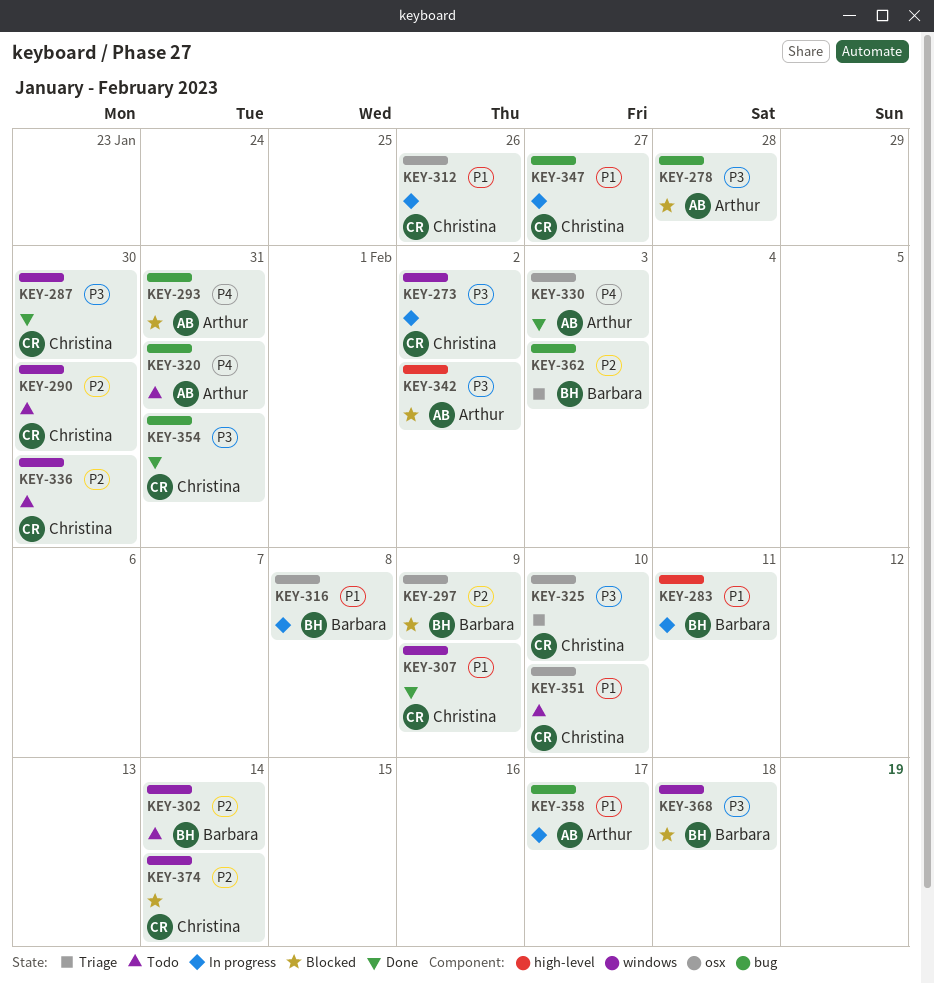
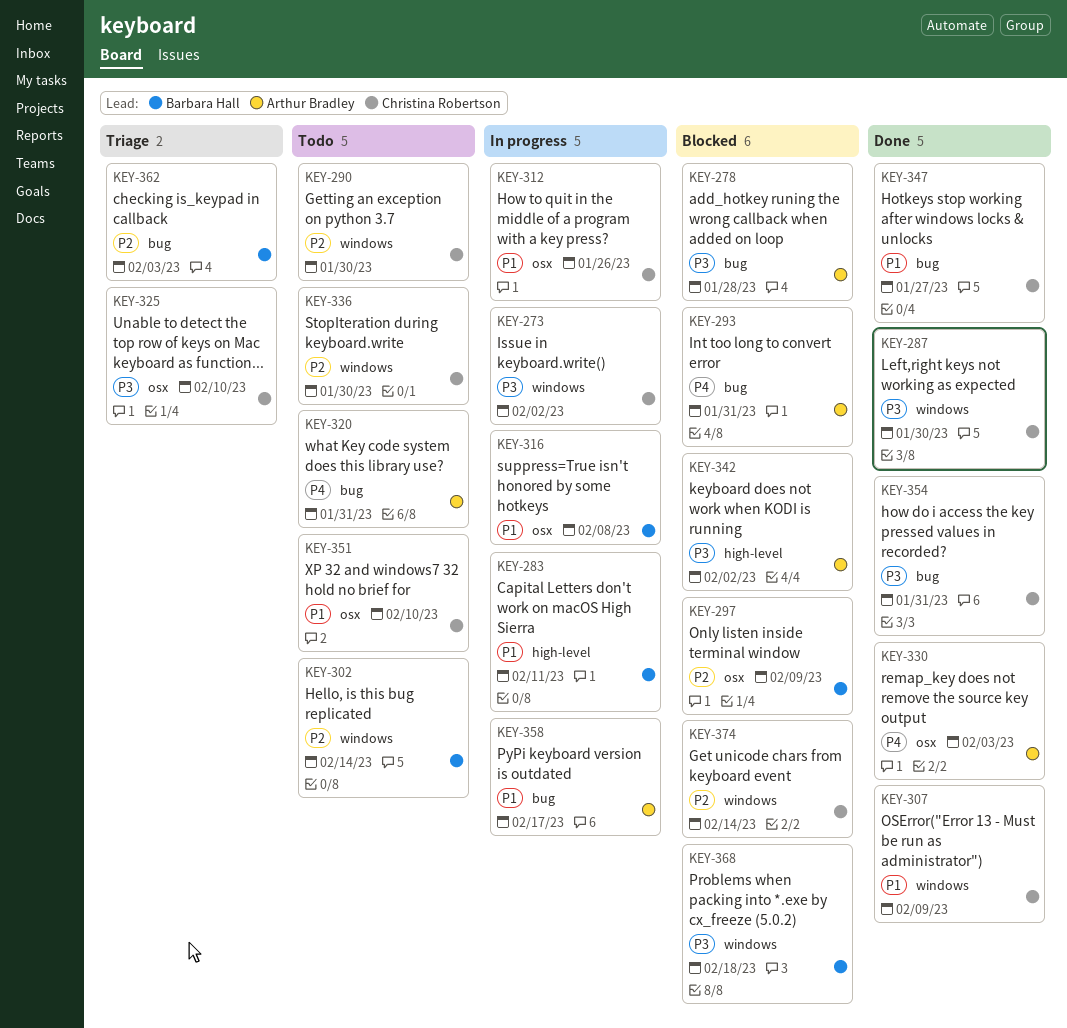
KEY-347, status: In progress -> Done

